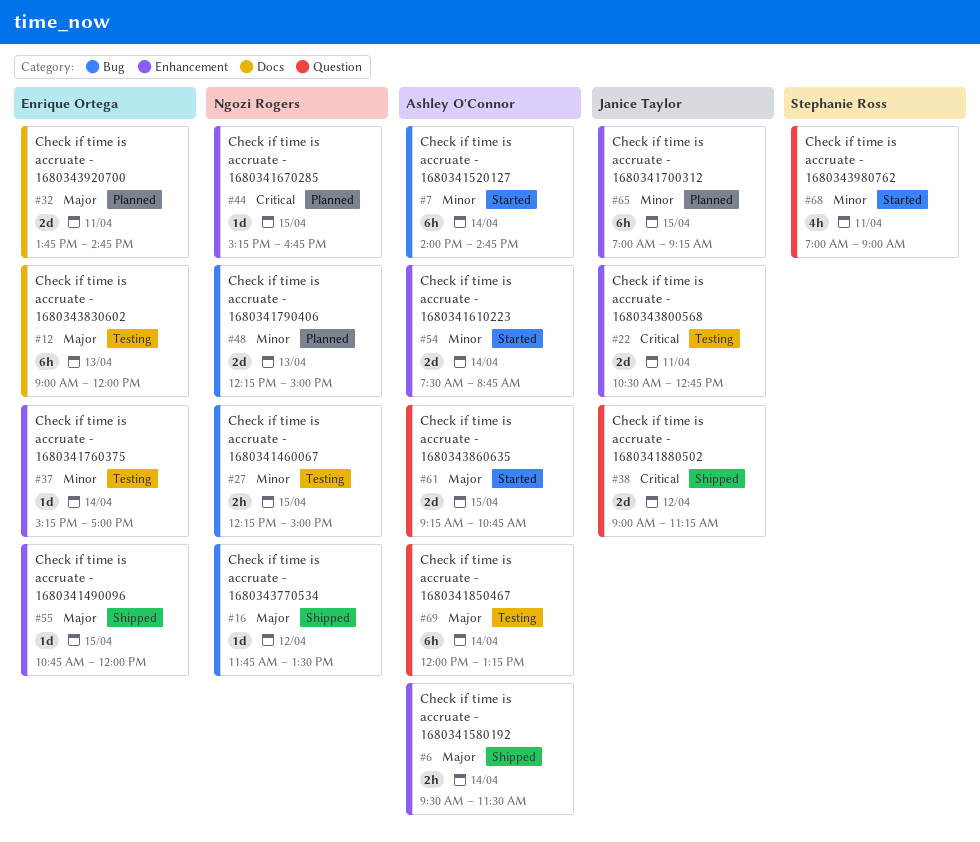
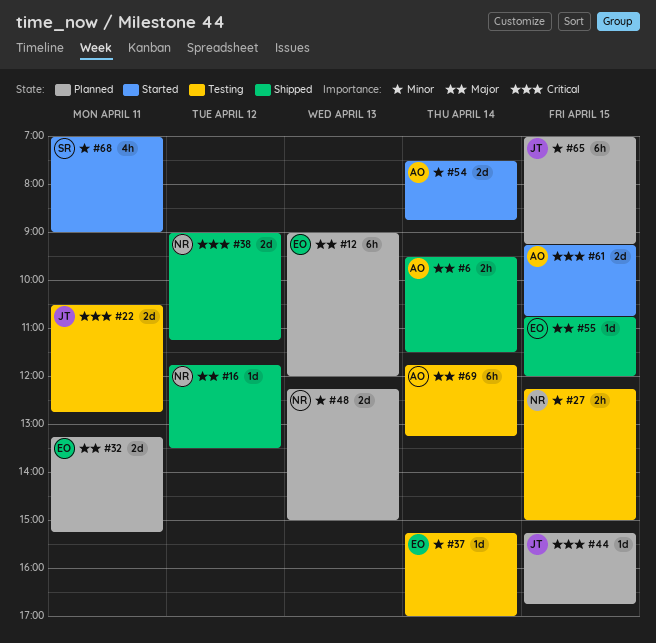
#7: present -> none
#12, status: Testing -> Planned
#32, begins: 13:45 -> 13:15
#32, ends: 14:45 -> 15:15
#38, owner: Janice Taylor -> Ngozi Rogers
#44, owner: Ngozi Rogers -> Janice Taylor
#61, priority: Major -> Critical
#69, begins: 12:00 -> 11:45

